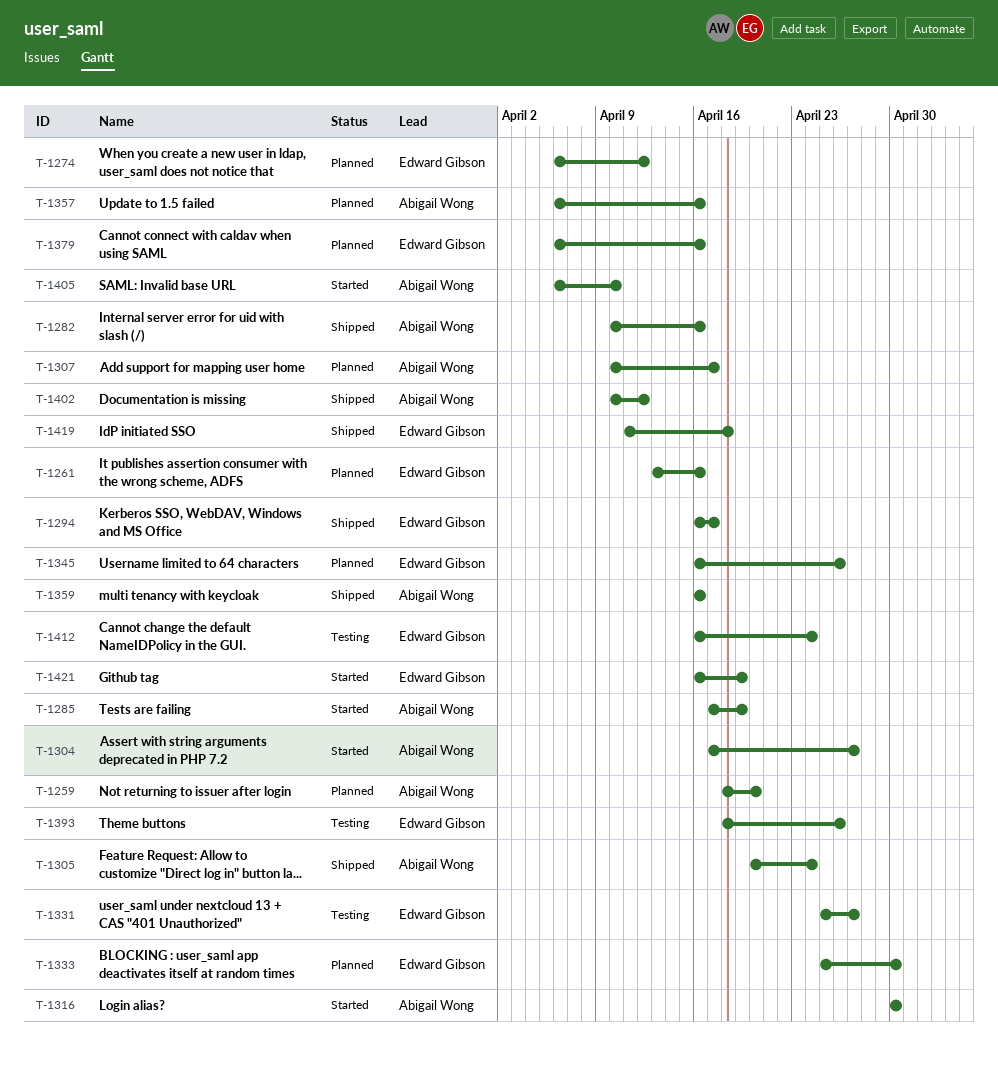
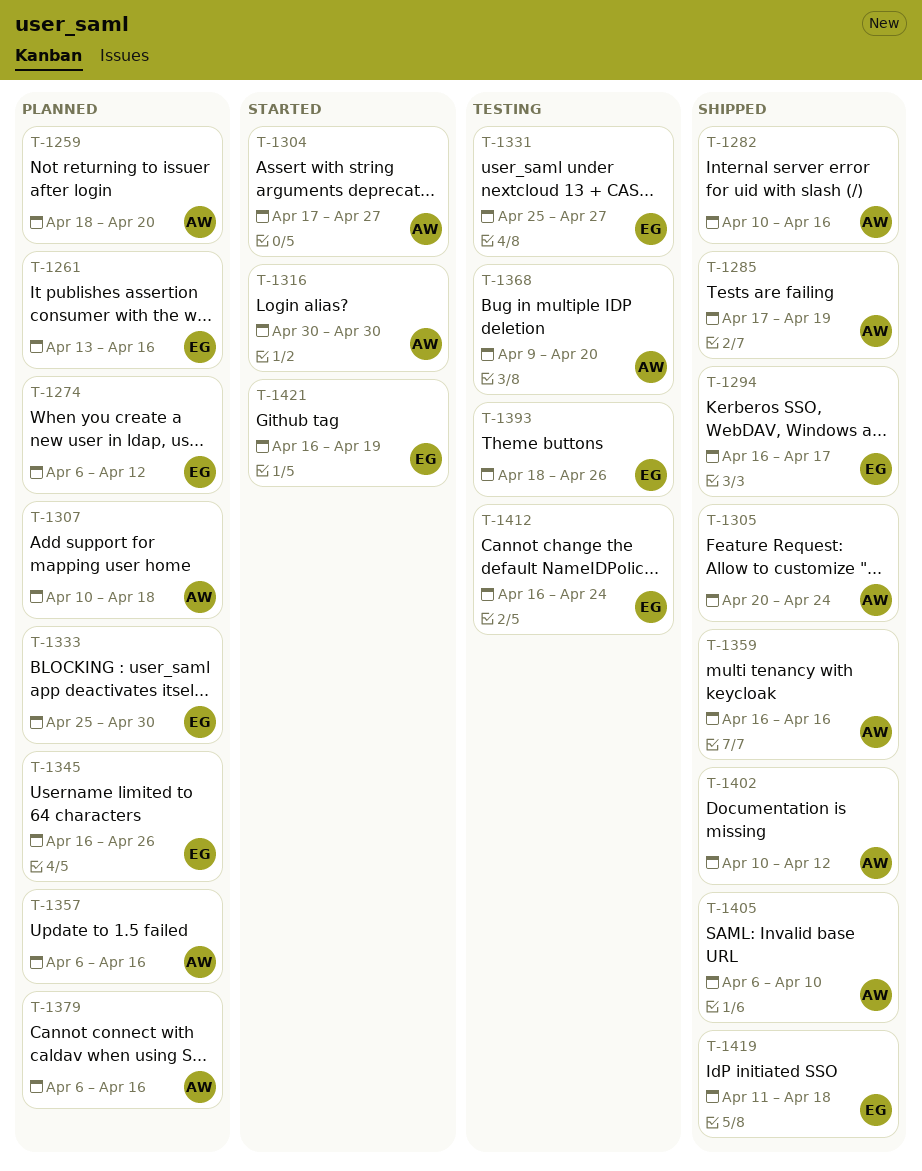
T-1285, status: Started -> Shipped
T-1307, due: Apr 17 -> Apr 18
T-1368: none -> present
T-1379, owner: Edward Gibson -> Abigail Wong
T-1405, status: Started -> Shipped

